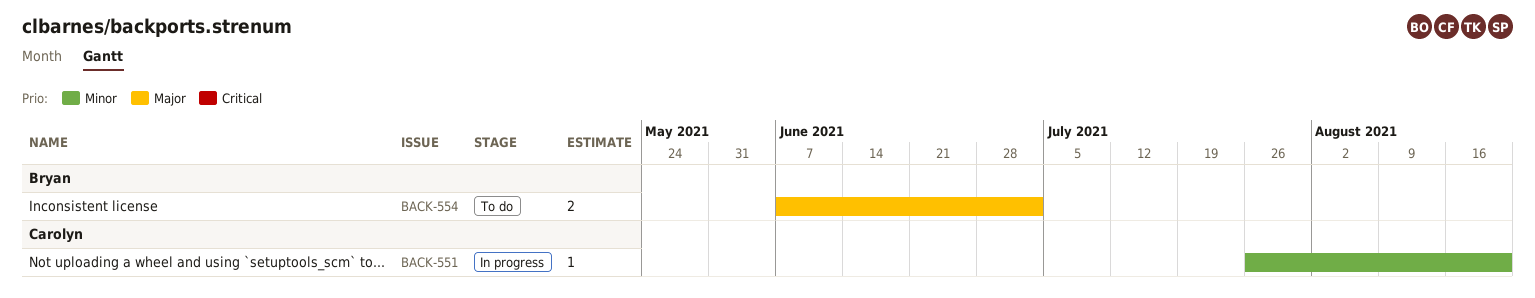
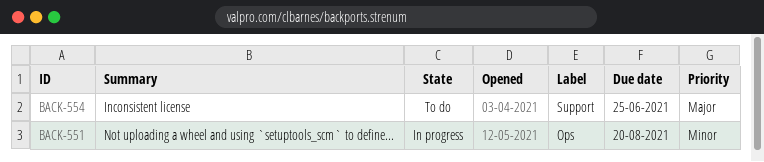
BACK-554, due: Jul 2 -> Jun 25

